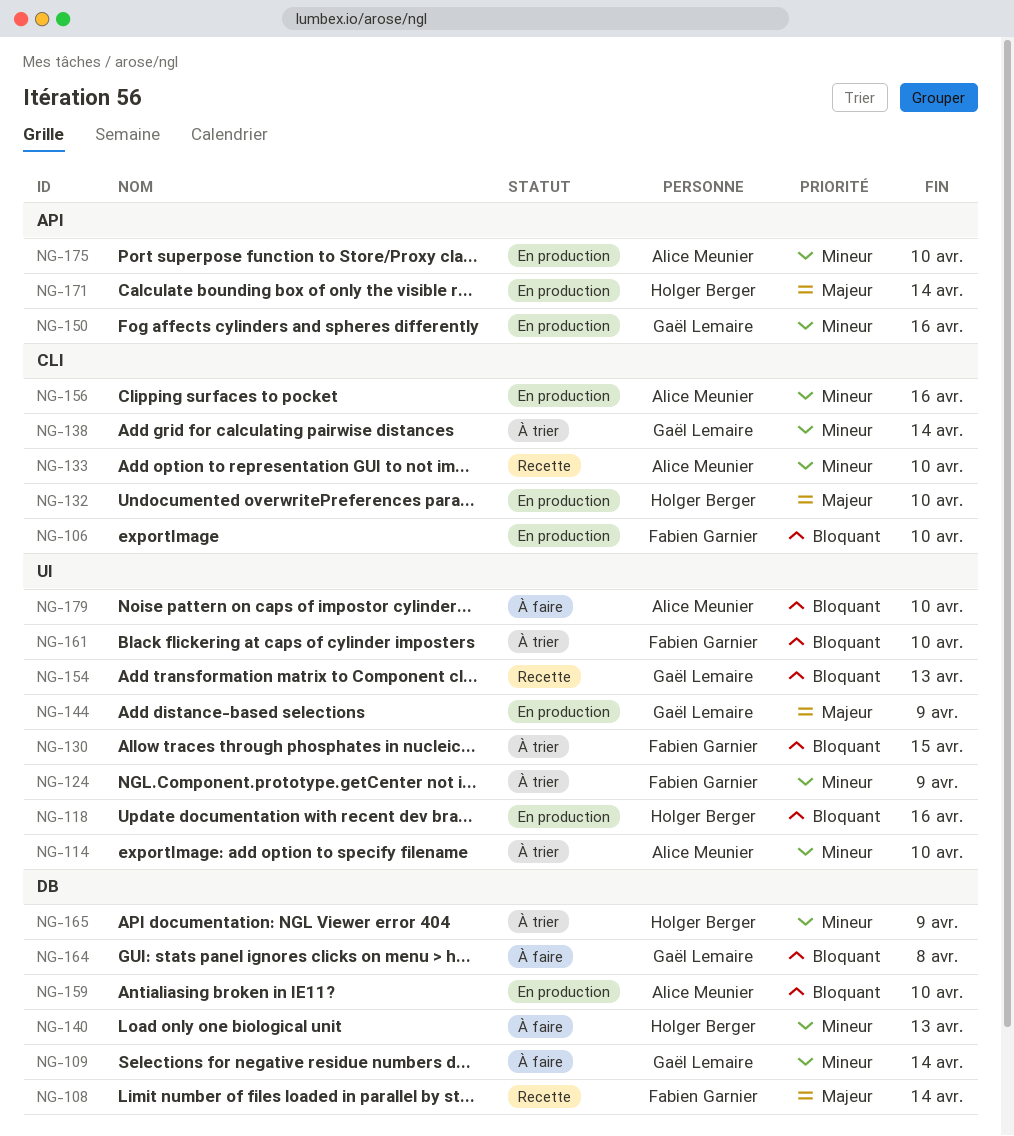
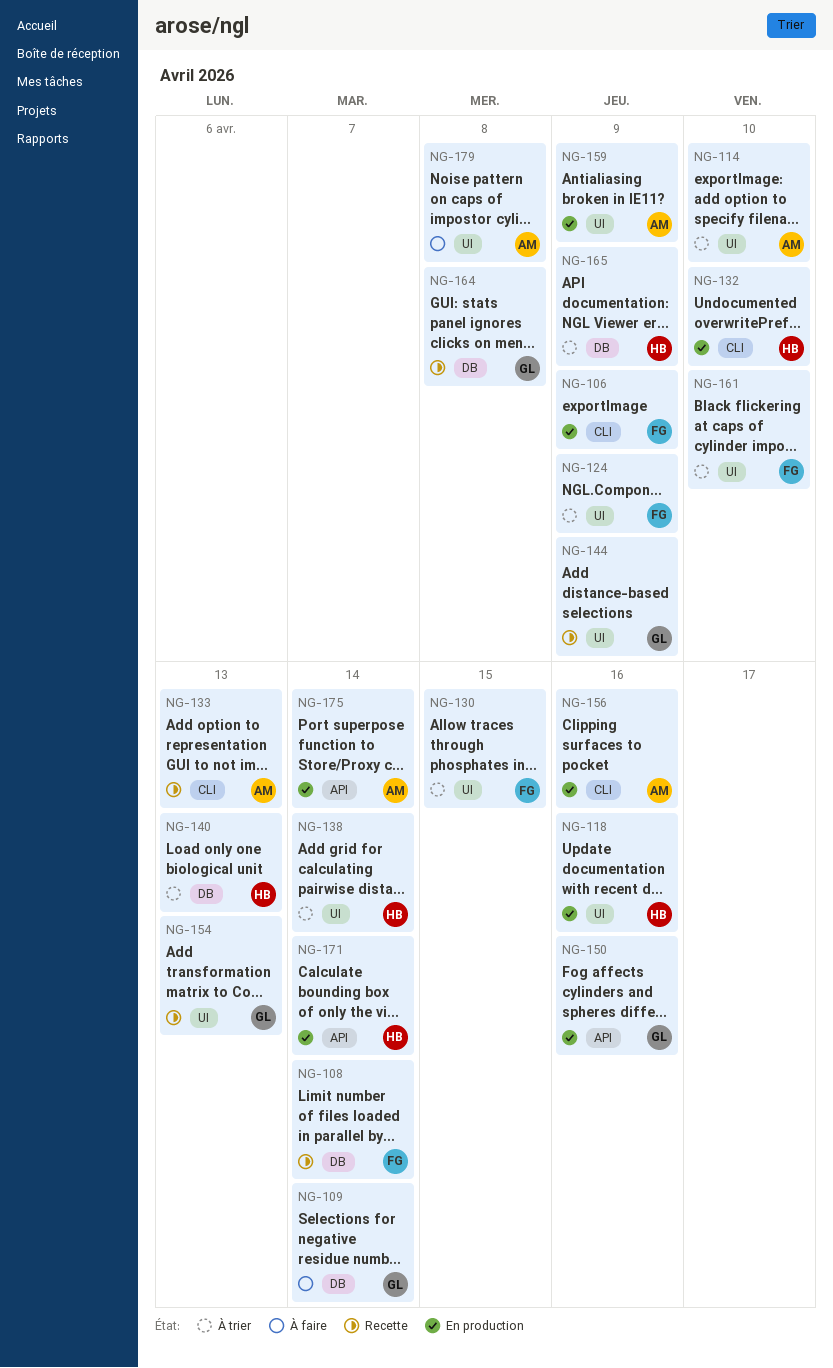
NG-106, due: Apr 10 -> Apr 9
NG-133, due: Apr 10 -> Apr 13
NG-138, owner: Gaël Lemaire -> Holger Berger
NG-138, label: CLI -> UI
NG-140, status: À faire -> À trier
NG-144, status: En production -> Recette
NG-159, label: DB -> UI
NG-159, due: Apr 10 -> Apr 9
NG-164, status: À faire -> Recette
NG-175, due: Apr 10 -> Apr 14
NG-179, due: Apr 10 -> Apr 8

